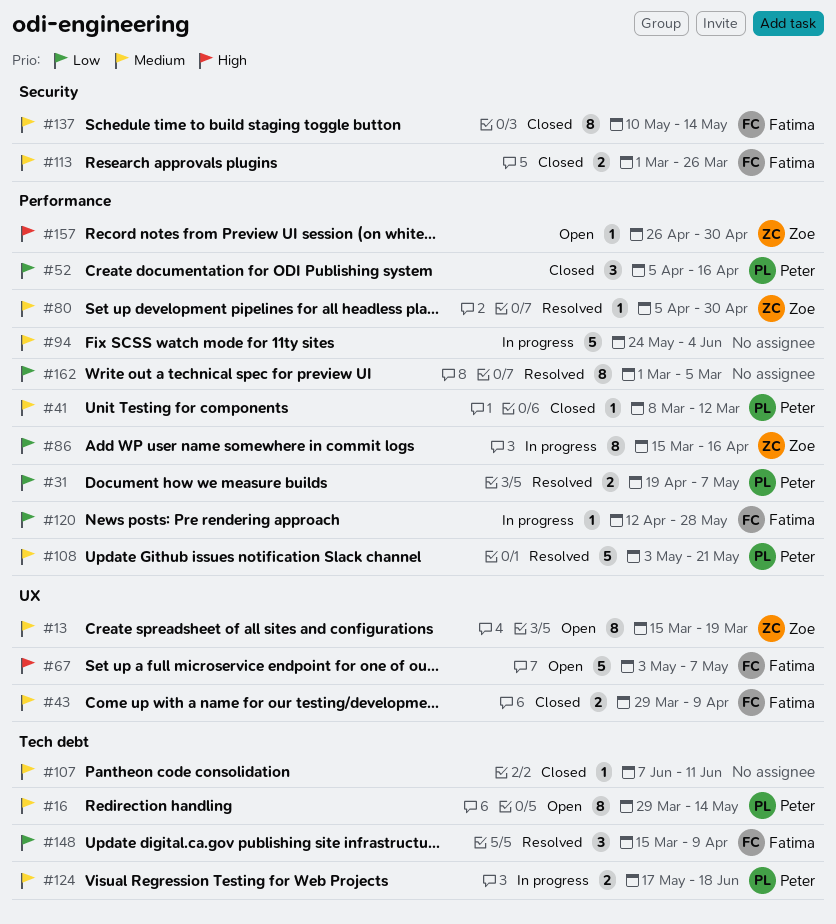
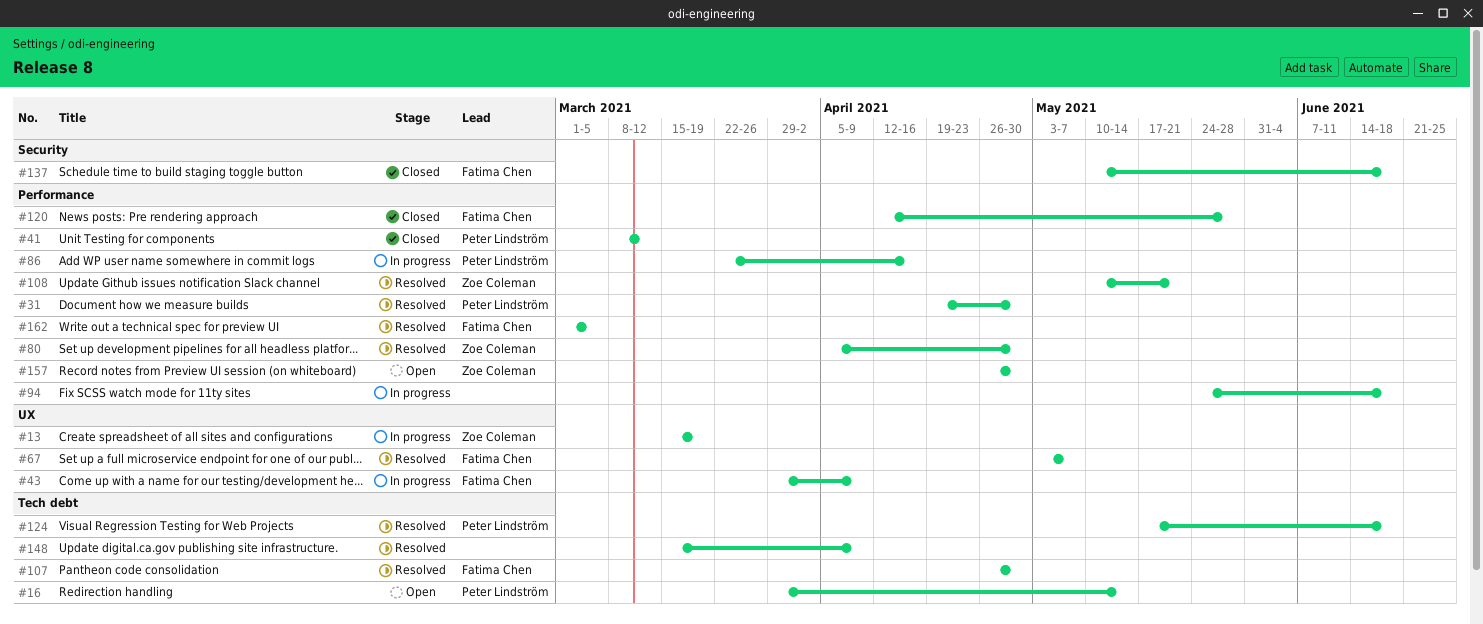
#13, status: Open -> In progress
#31, due: May 7 -> Apr 30
#43, status: Closed -> In progress
#52: present -> none
#67, status: Open -> Resolved
#86, owner: Zoe Coleman -> Peter Lindström
#86, start: Mar 15 -> Mar 22
#94, due: Jun 4 -> Jun 18
#107, status: Closed -> Resolved
#107, owner: none -> Fatima Chen
#107, start: Jun 7 -> Apr 26
#107, due: Jun 11 -> Apr 30
#108, owner: Peter Lindström -> Zoe Coleman
#108, start: May 3 -> May 10
#113: present -> none
#120, status: In progress -> Closed
#124, status: In progress -> Resolved
#137, due: May 14 -> Jun 18
#148, owner: Fatima Chen -> none
#162, owner: none -> Fatima Chen

